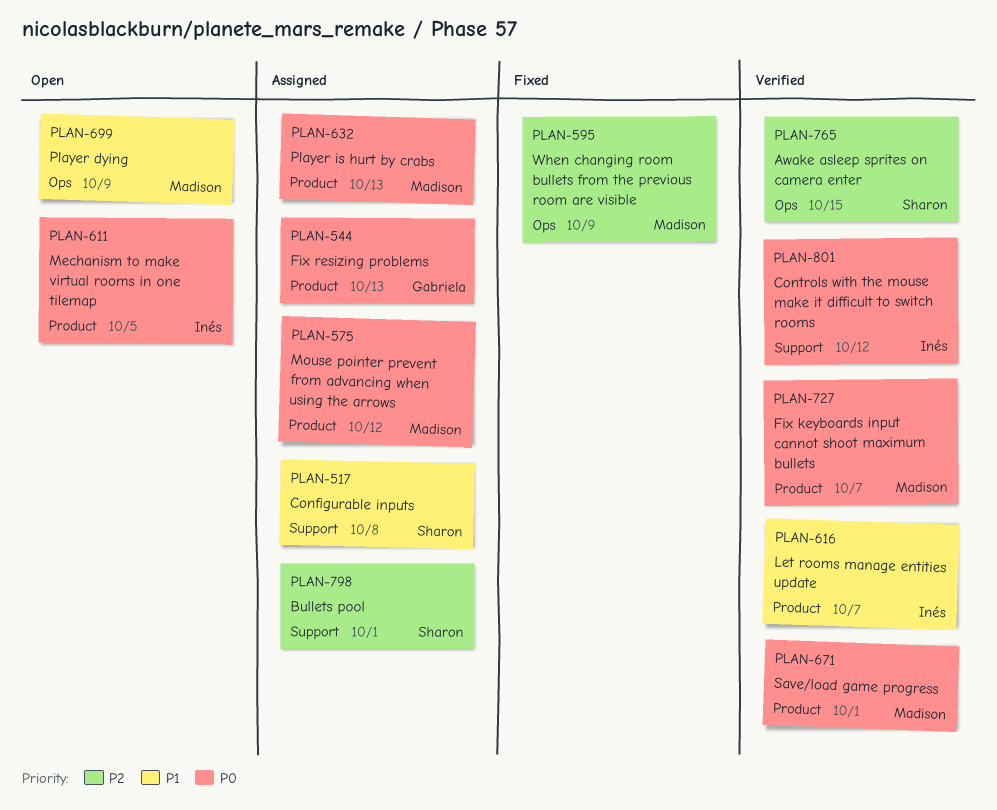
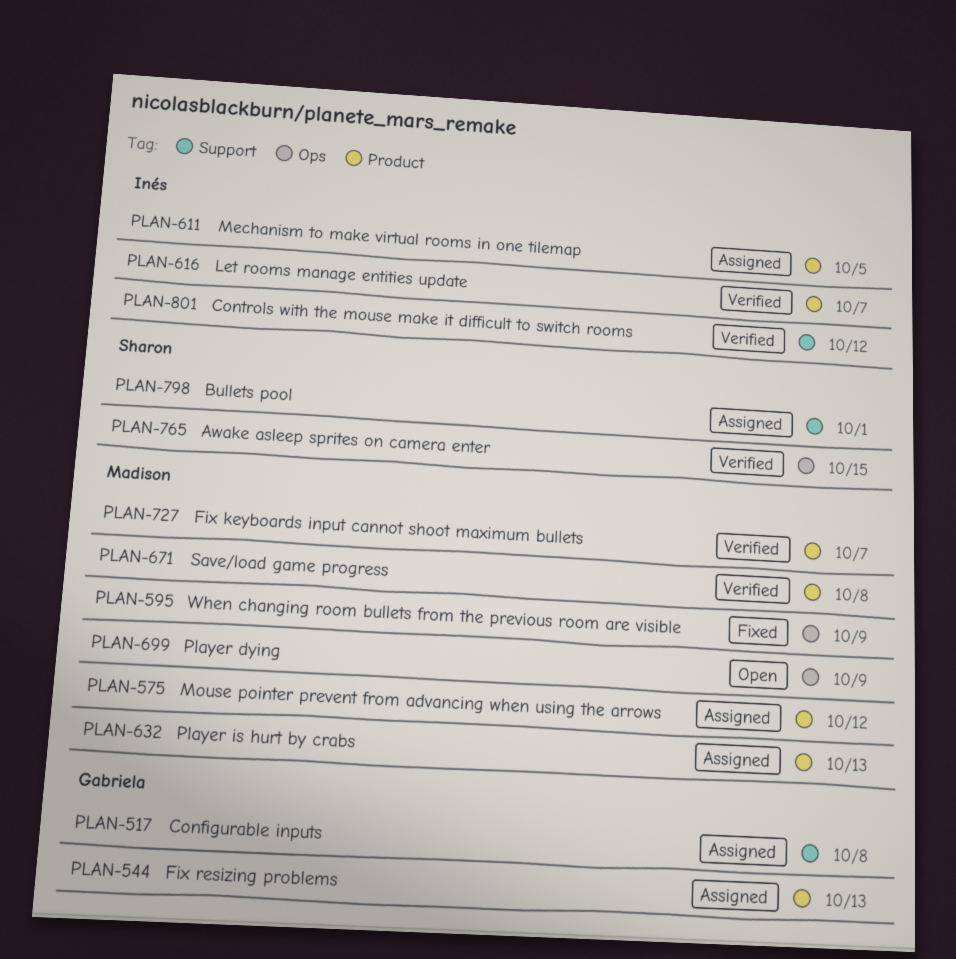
PLAN-517, owner: Sharon -> Gabriela
PLAN-611, status: Open -> Assigned
PLAN-671, due: Oct 1 -> Oct 8

